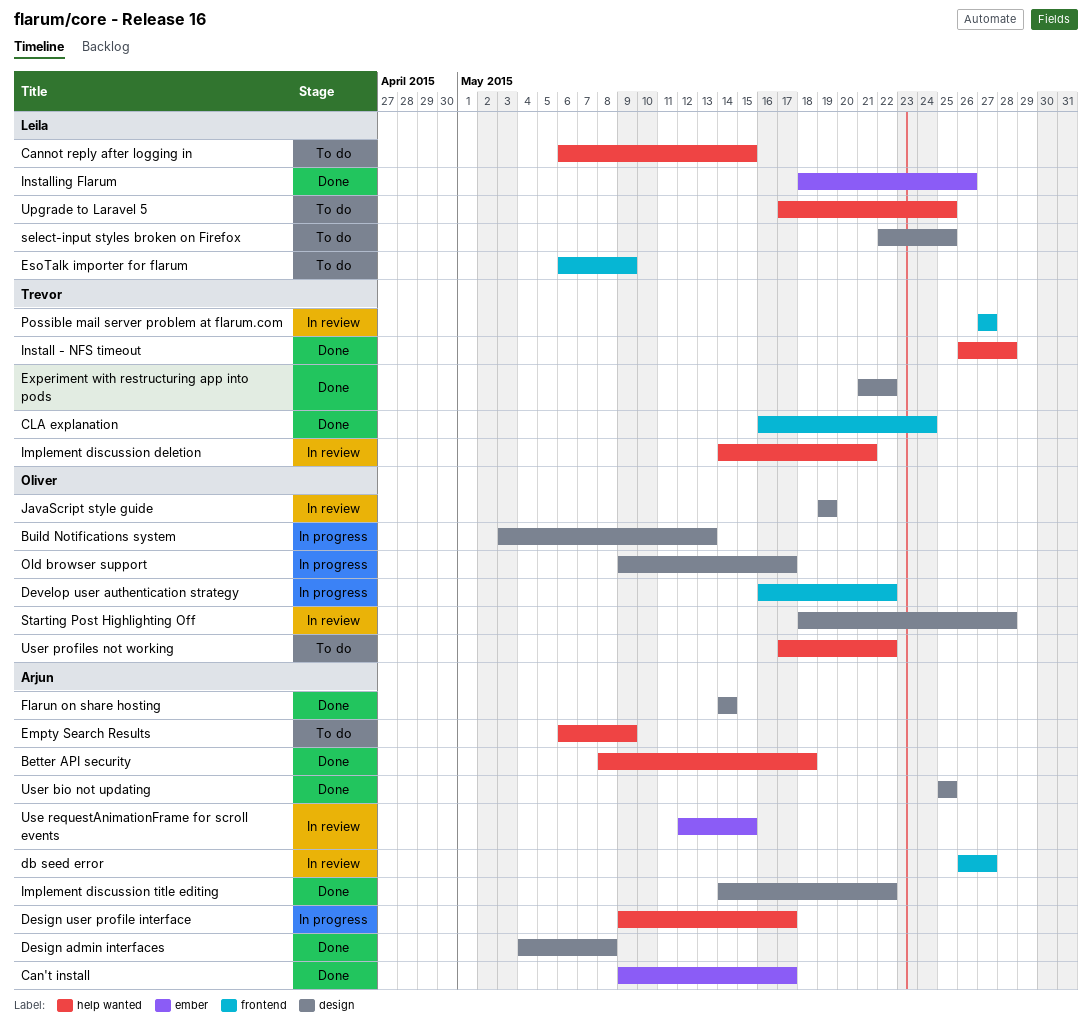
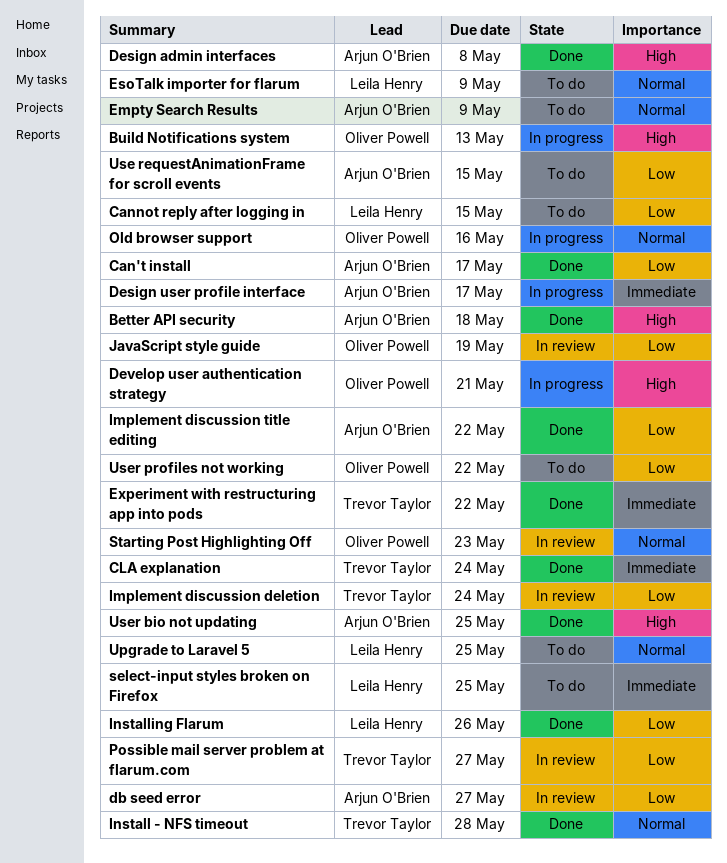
Develop user authentication strategy, due: May 22 -> May 21
Flarun on share hosting: present -> none
Implement discussion deletion, due: May 21 -> May 24
Old browser support, due: May 17 -> May 16
Starting Post Highlighting Off, due: May 28 -> May 23
Use requestAnimationFrame for scroll events, status: In review -> To do

